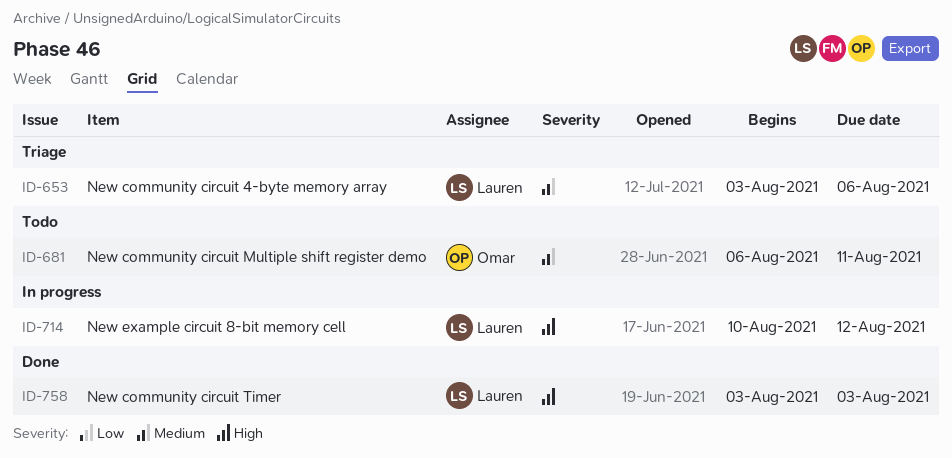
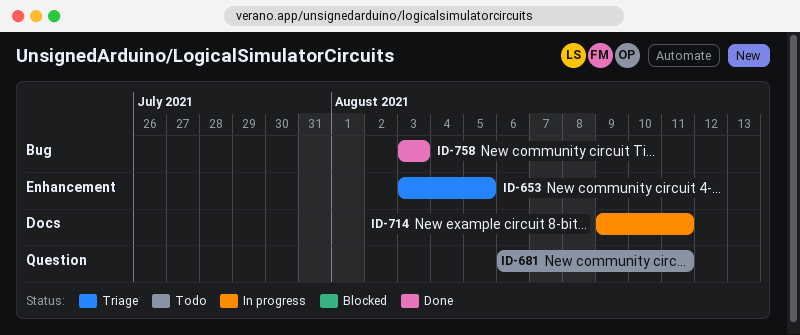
ID-653, due: Aug 6 -> Aug 5
ID-714, start: Aug 10 -> Aug 9
ID-714, due: Aug 12 -> Aug 11

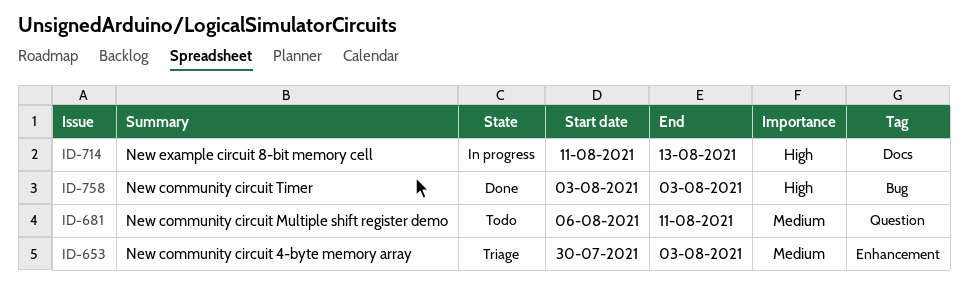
ID-653, start: Aug 3 -> Jul 30
ID-653, due: Aug 5 -> Aug 3
ID-714, start: Aug 9 -> Aug 11
ID-714, due: Aug 11 -> Aug 13

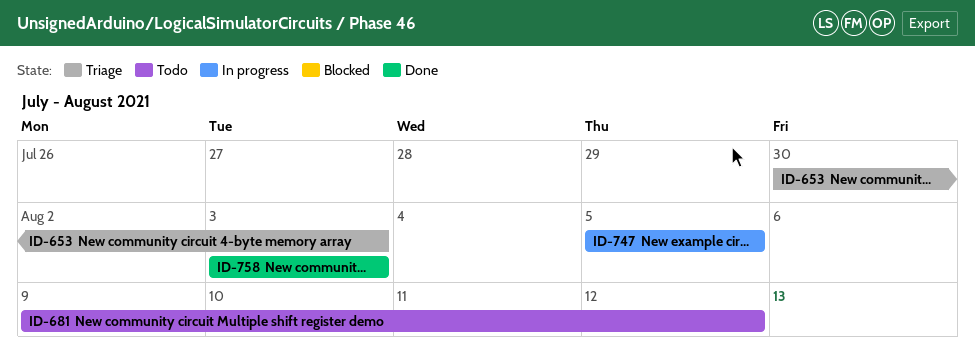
ID-681, start: Aug 6 -> Aug 9
ID-681, due: Aug 11 -> Aug 12
ID-714: present -> none
ID-747: none -> present

